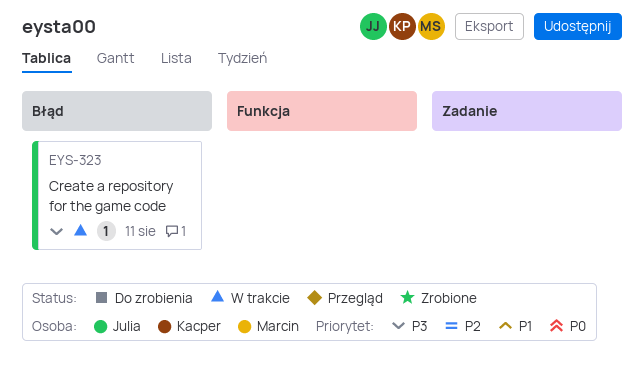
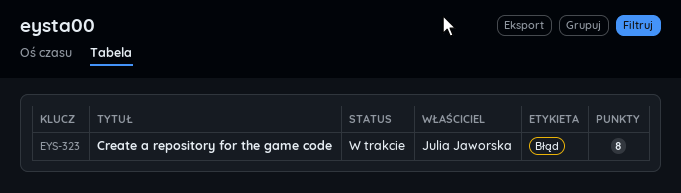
EYS-323, estimate: 1 -> 8

